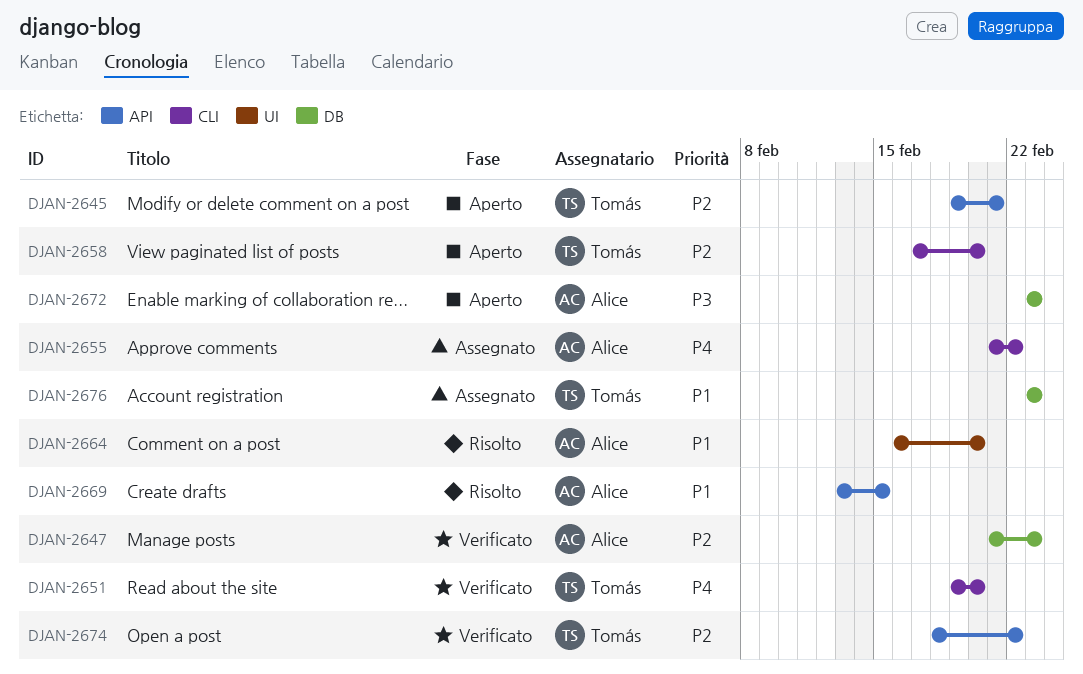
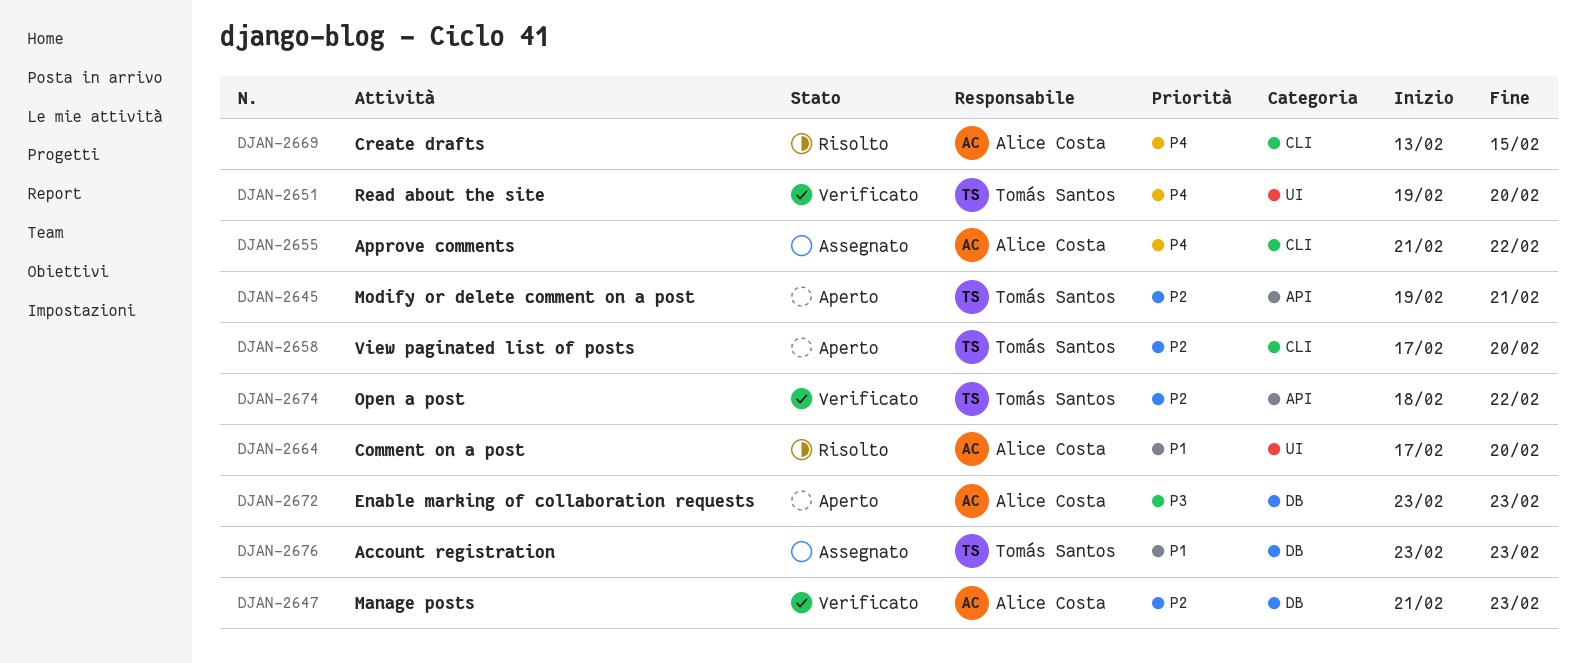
DJAN-2651, label: CLI -> UI
DJAN-2664, start: Feb 16 -> Feb 17
DJAN-2669, priority: P1 -> P4
DJAN-2669, label: API -> CLI

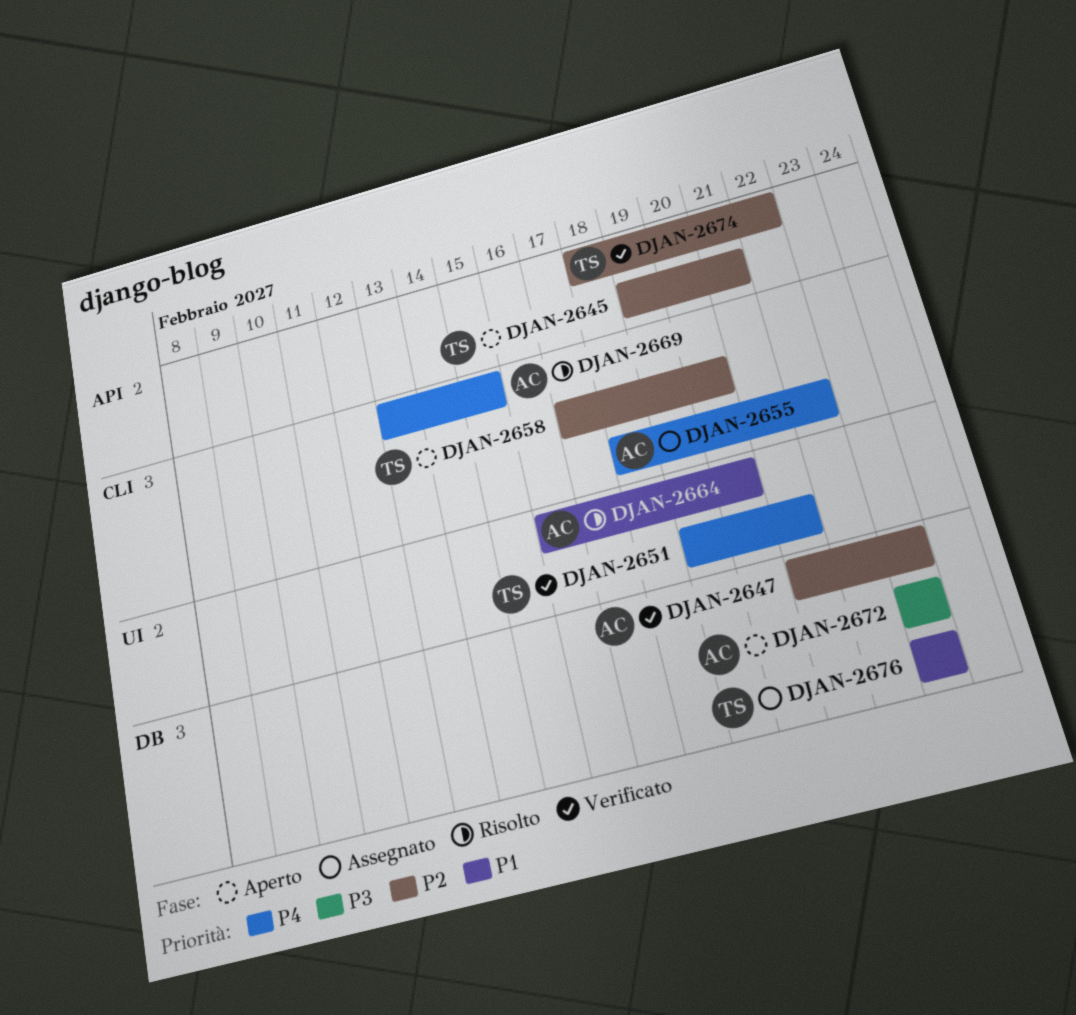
DJAN-2651, due: Feb 20 -> Feb 21
DJAN-2655, start: Feb 21 -> Feb 18
DJAN-2664, start: Feb 17 -> Feb 16

